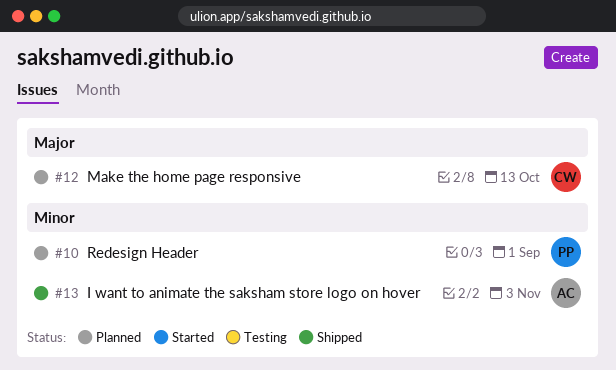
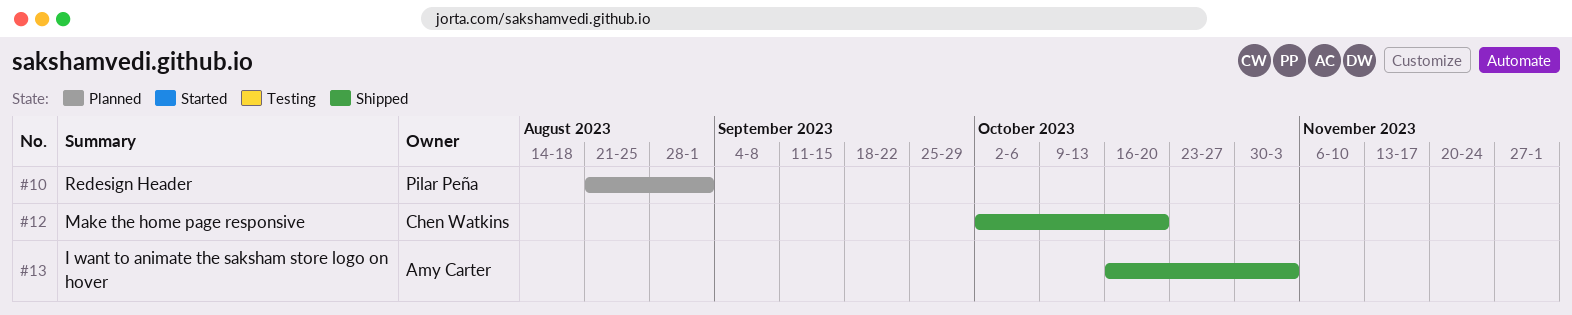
#12, status: Planned -> Shipped
#12, due: Oct 13 -> Oct 20

